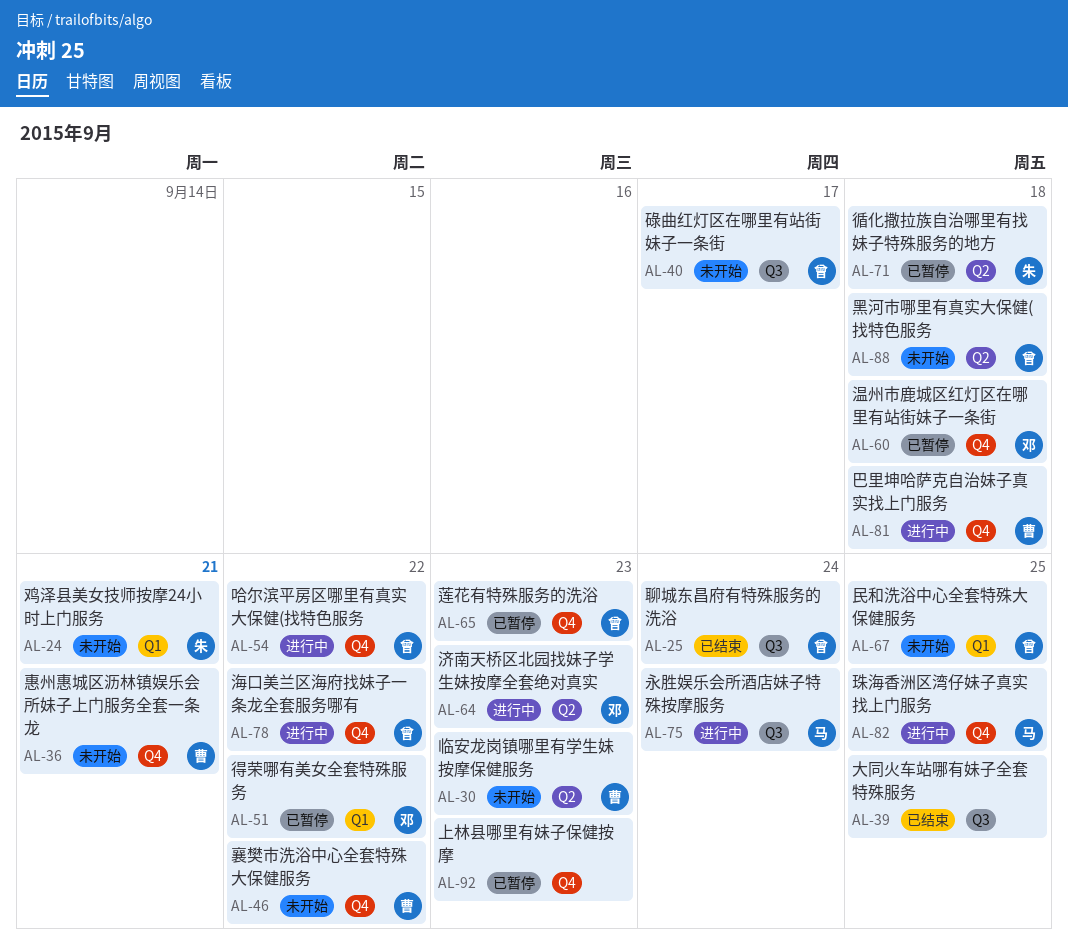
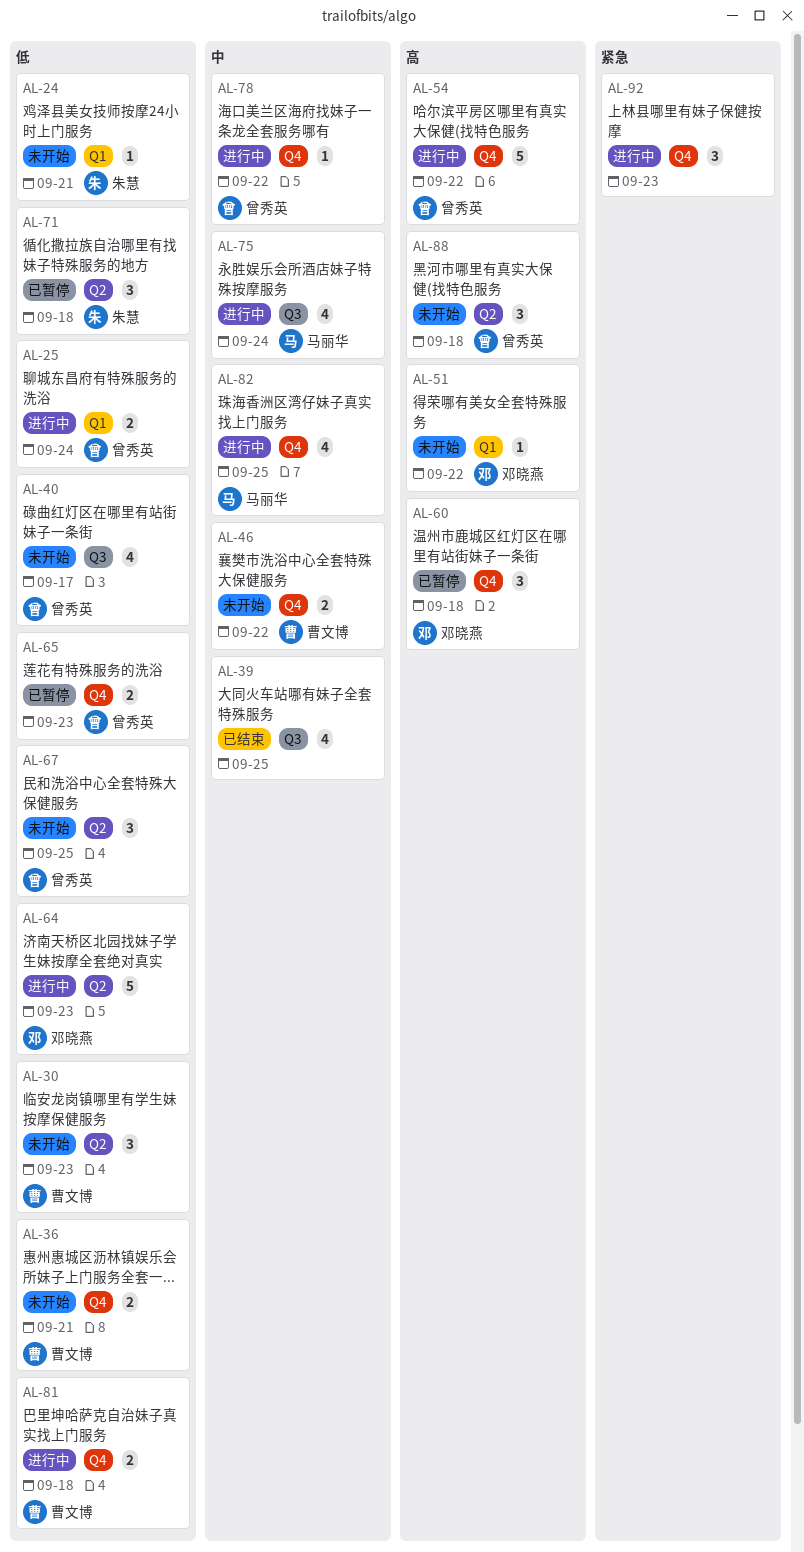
AL-25, status: 已结束 -> 进行中
AL-25, label: Q3 -> Q1
AL-51, status: 已暂停 -> 未开始
AL-67, label: Q1 -> Q2
AL-92, status: 已暂停 -> 进行中

